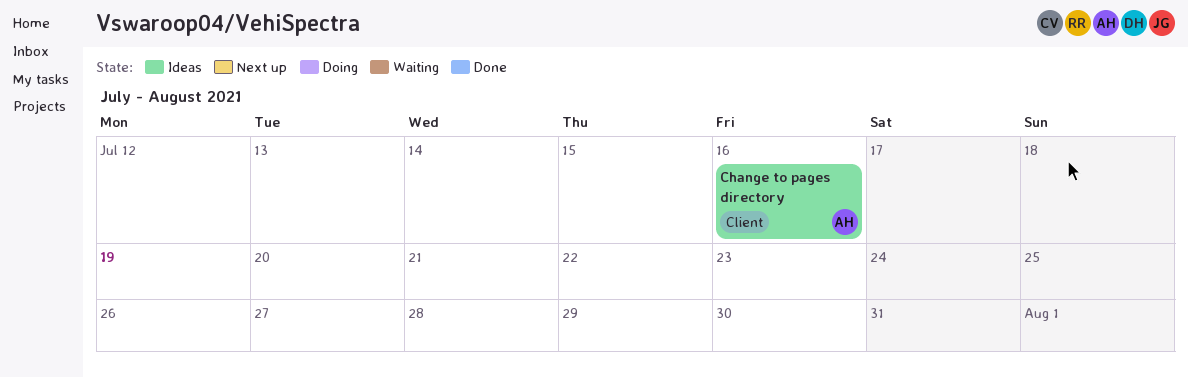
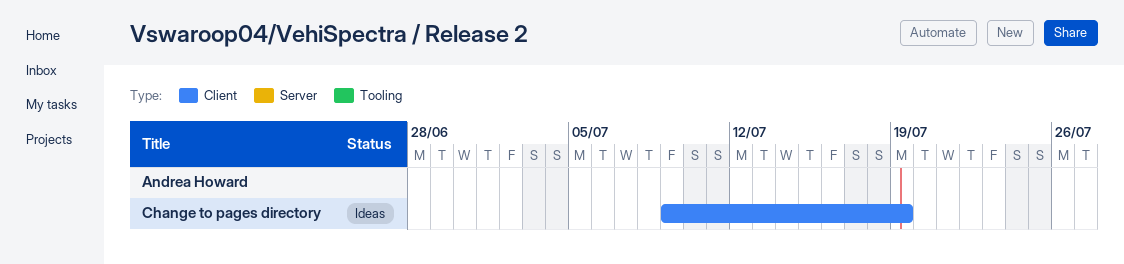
Change to pages directory, due: Jul 16 -> Jul 19

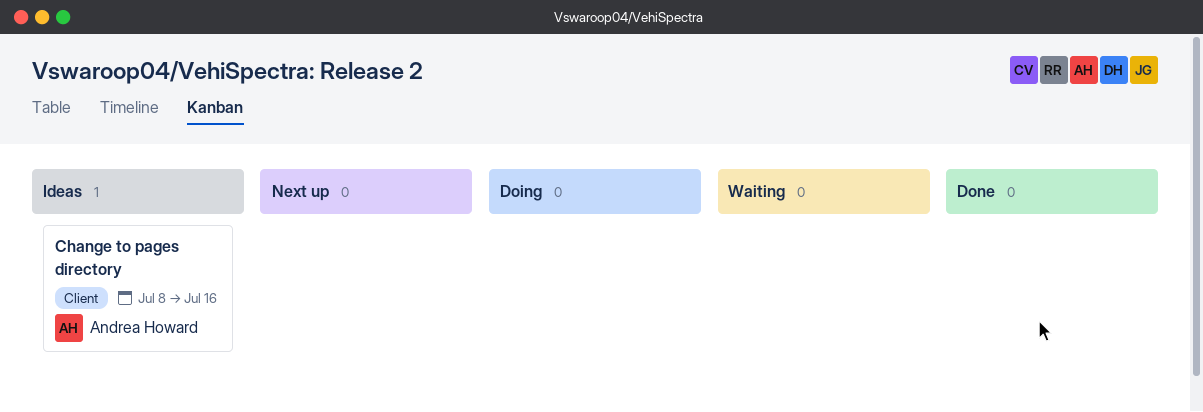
Change to pages directory, start: Jul 9 -> Jul 8
Change to pages directory, due: Jul 19 -> Jul 16

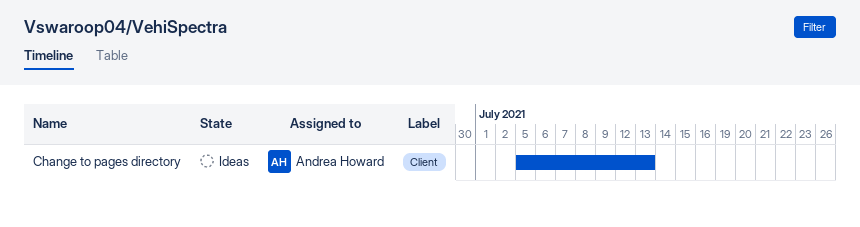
Change to pages directory, start: Jul 8 -> Jul 5
Change to pages directory, due: Jul 16 -> Jul 13

